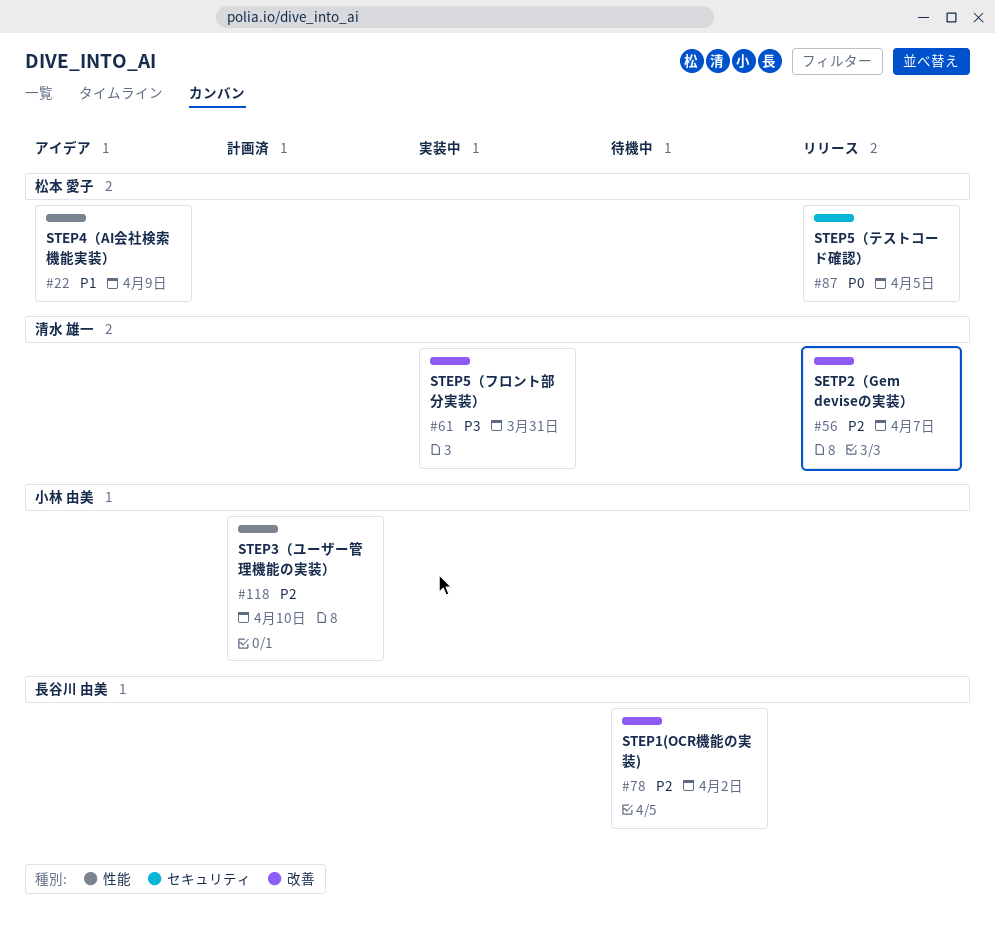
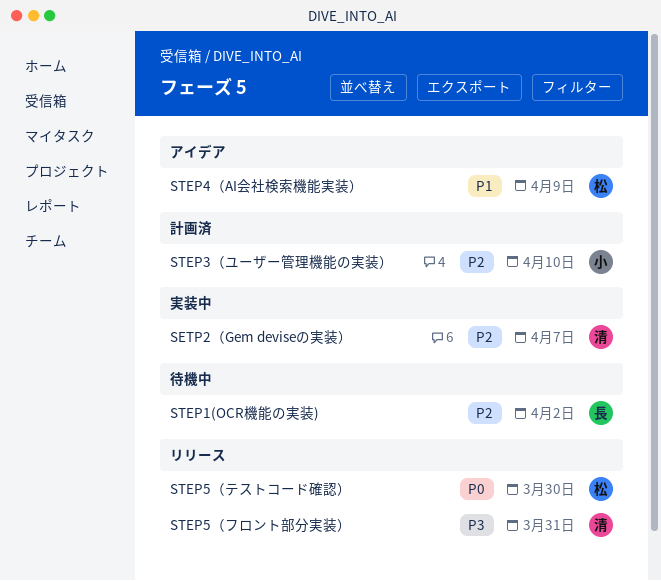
SETP2（Gem deviseの実装）, status: リリース -> 実装中
STEP5（テストコード確認）, due: Apr 5 -> Mar 30
STEP5（フロント部分実装）, status: 実装中 -> リリース

